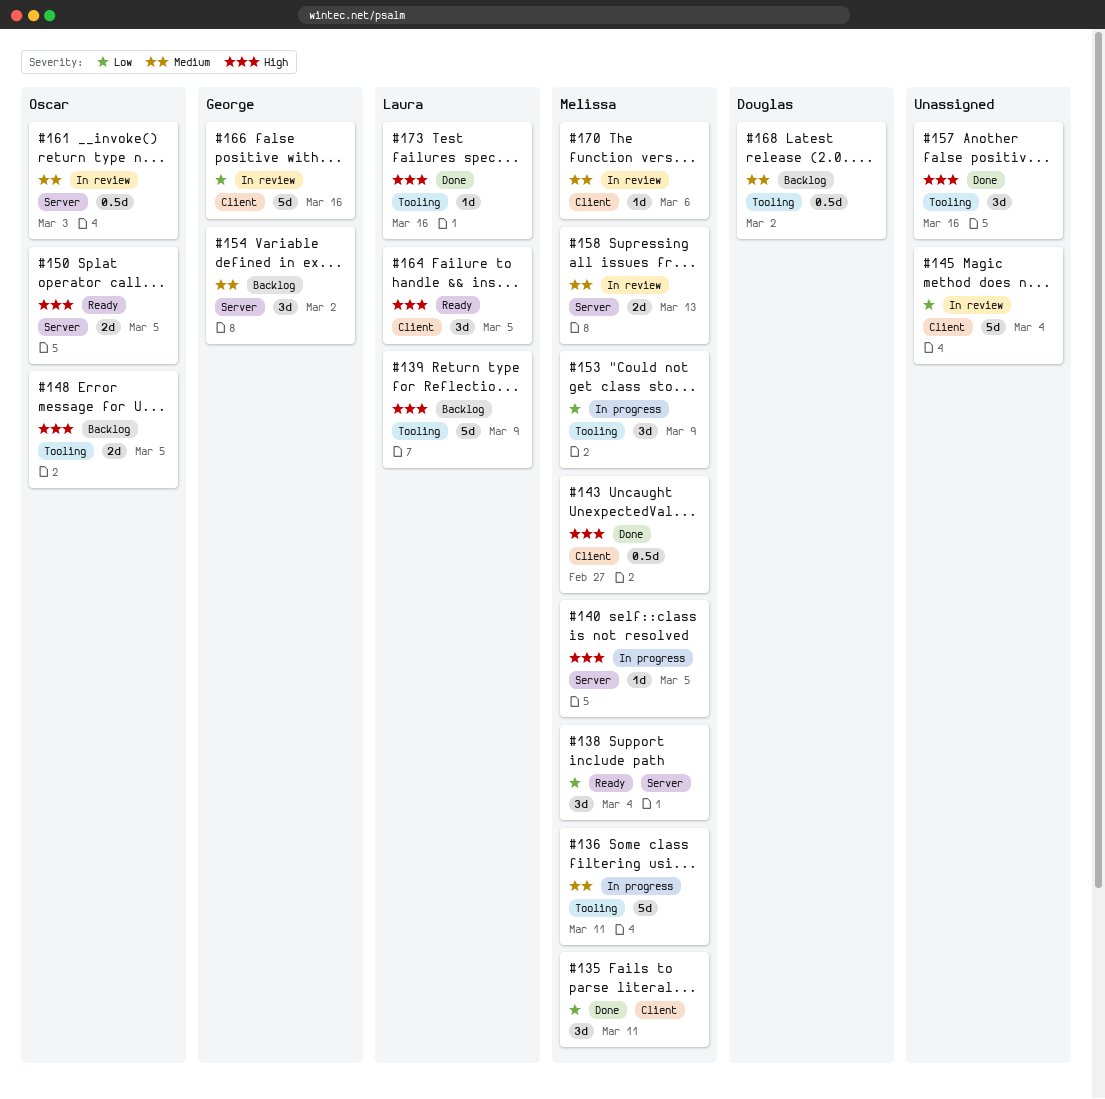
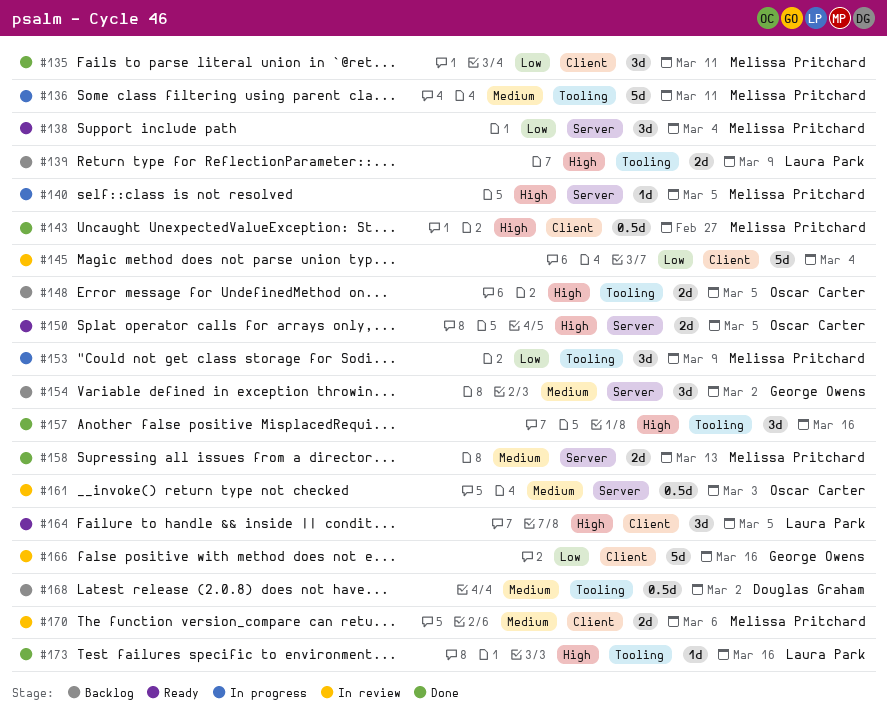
#139, estimate: 5d -> 2d
#158, status: In review -> Done
#170, estimate: 1d -> 2d

